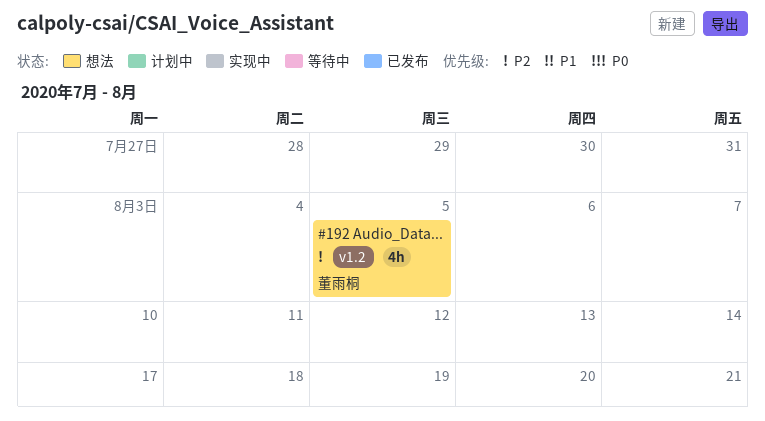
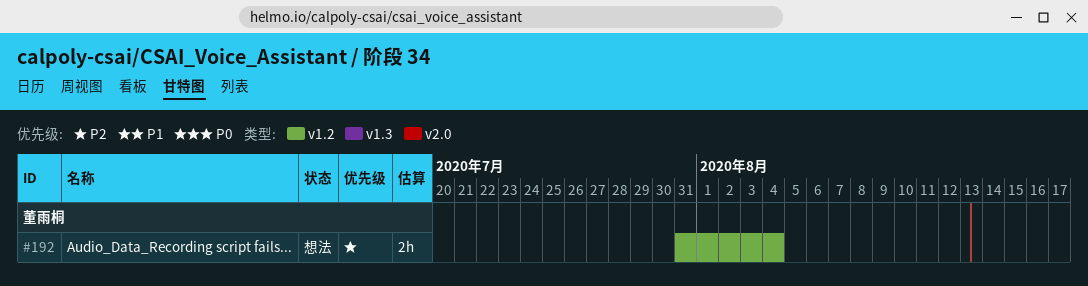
#192, estimate: 4h -> 2h
#192, due: Aug 5 -> Aug 4

